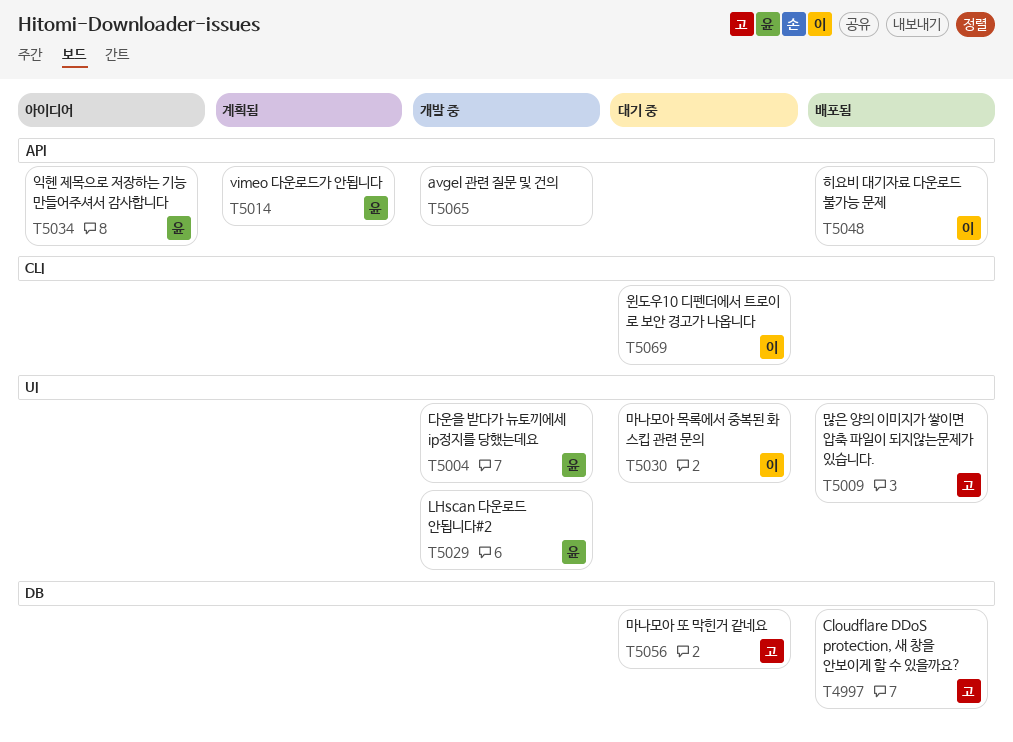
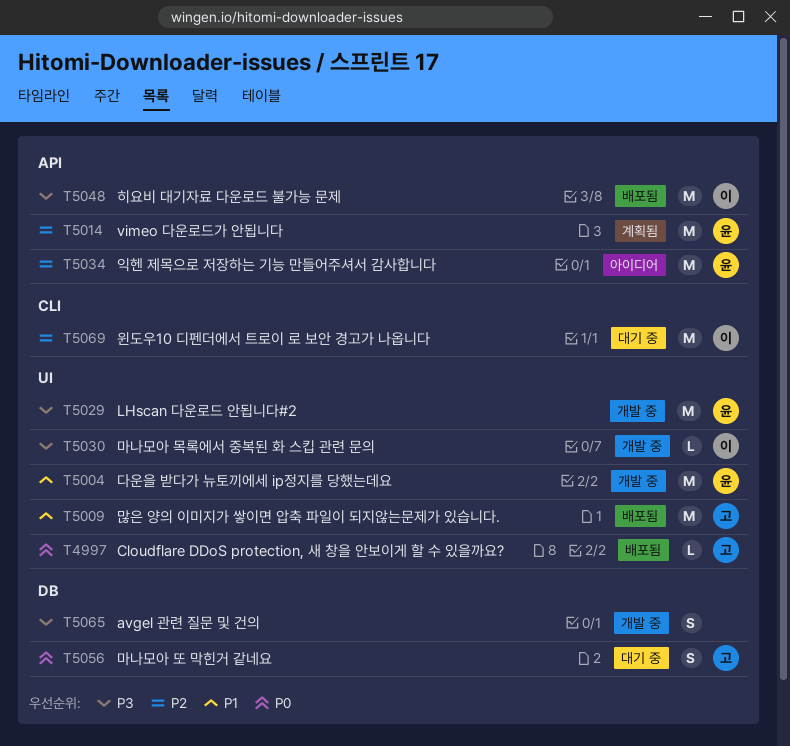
T4997, label: DB -> UI
T5030, status: 대기 중 -> 개발 중
T5065, label: API -> DB

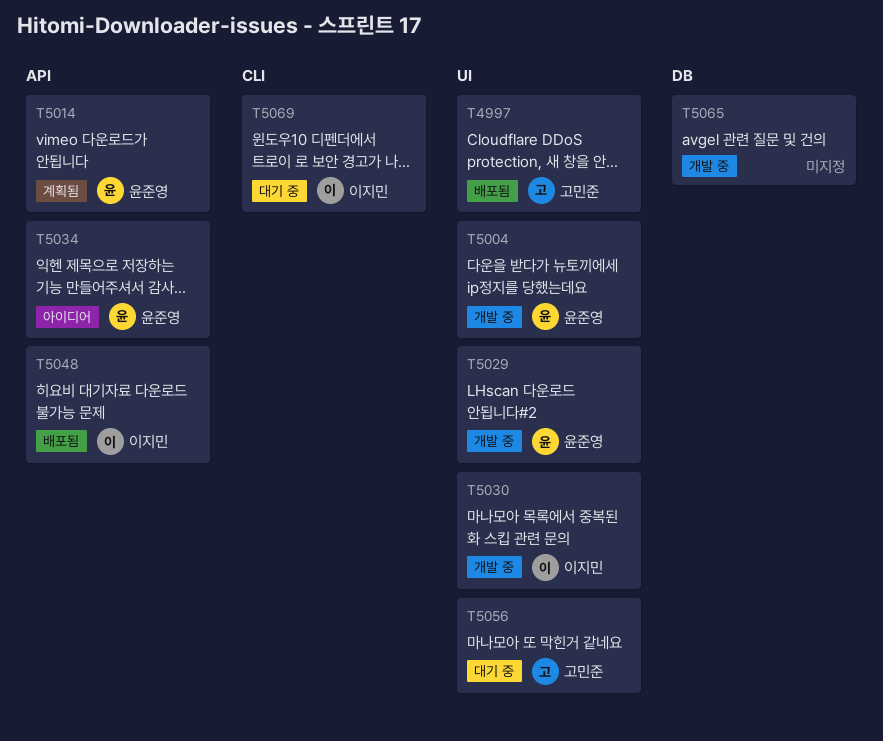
T5009: present -> none
T5056, label: DB -> UI

